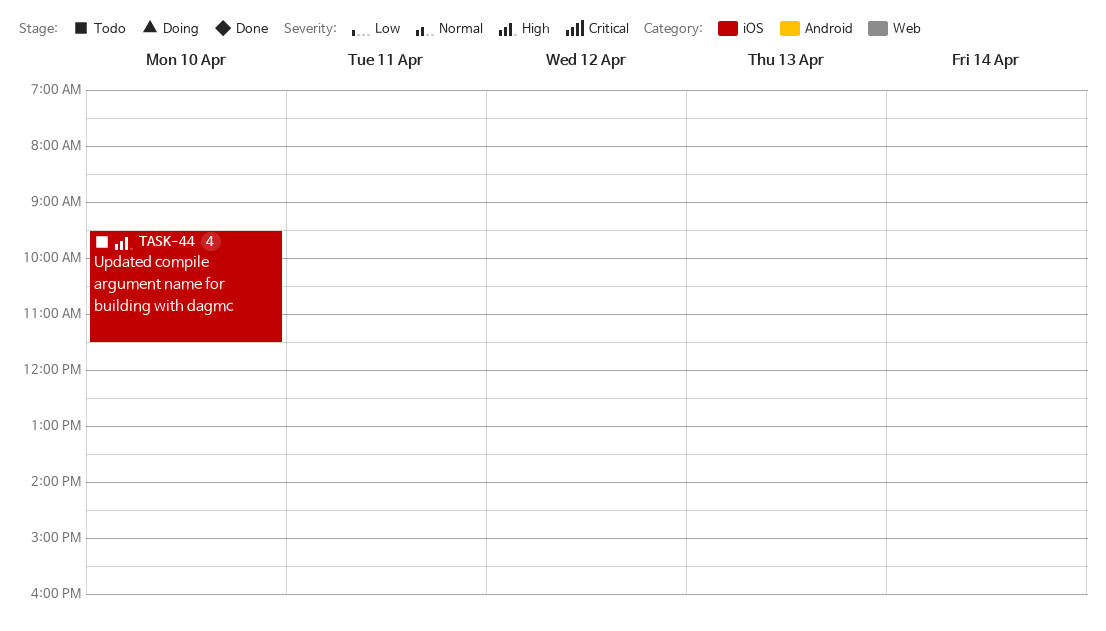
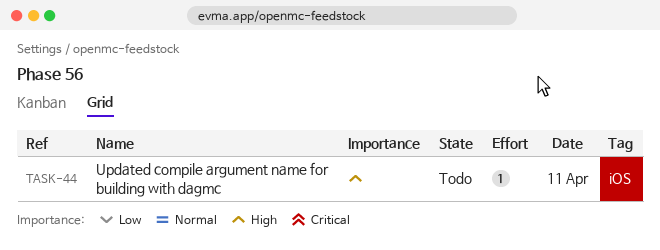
TASK-44, estimate: 4 -> 1
TASK-44, day: Apr 10 -> Apr 11

